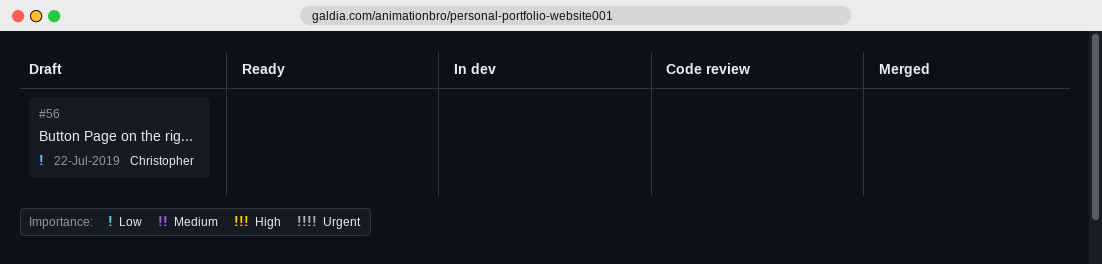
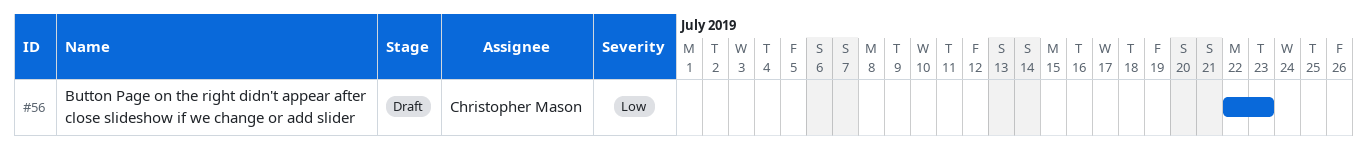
#56, due: Jul 22 -> Jul 23

